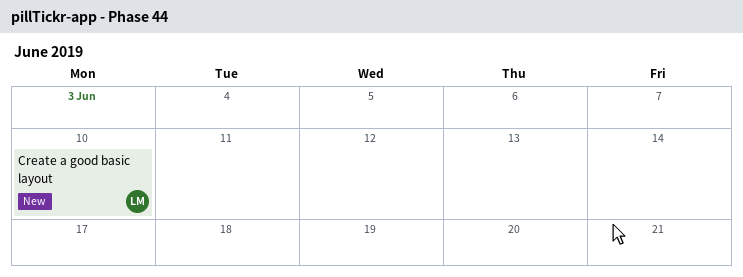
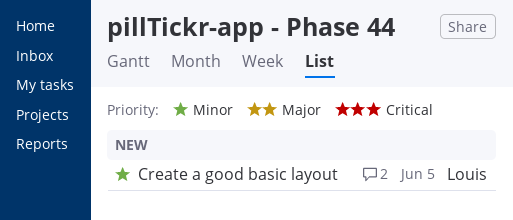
Create a good basic layout, due: Jun 10 -> Jun 5

